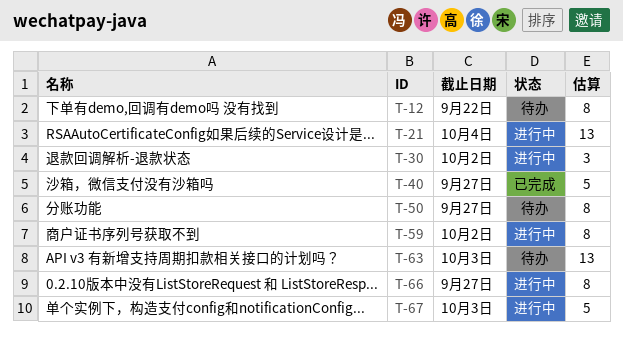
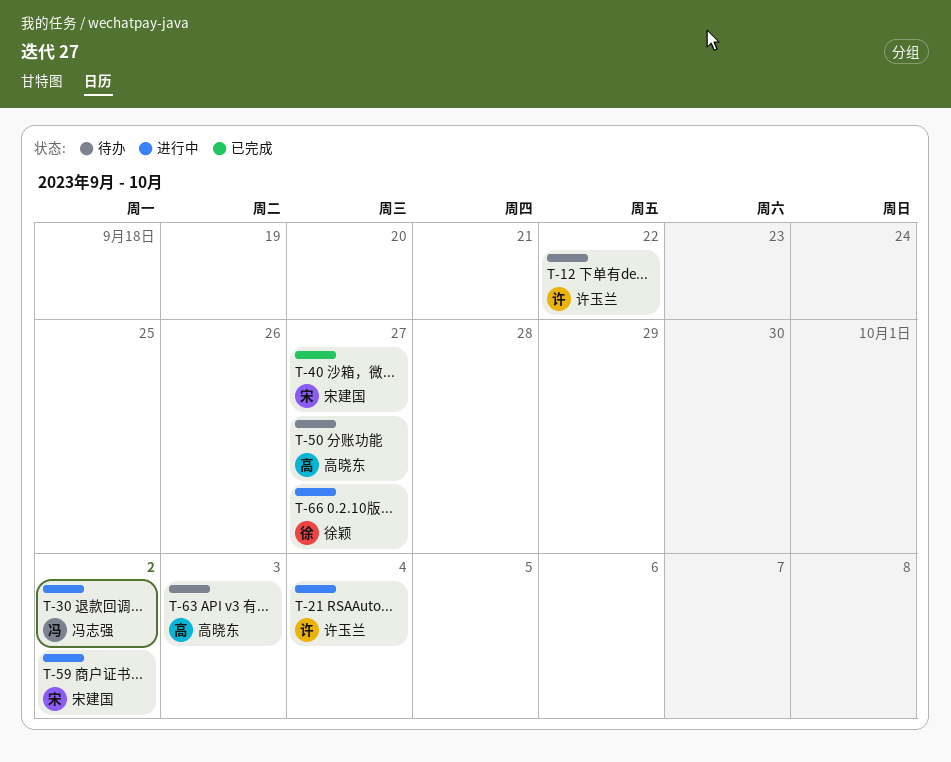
T-67: present -> none

